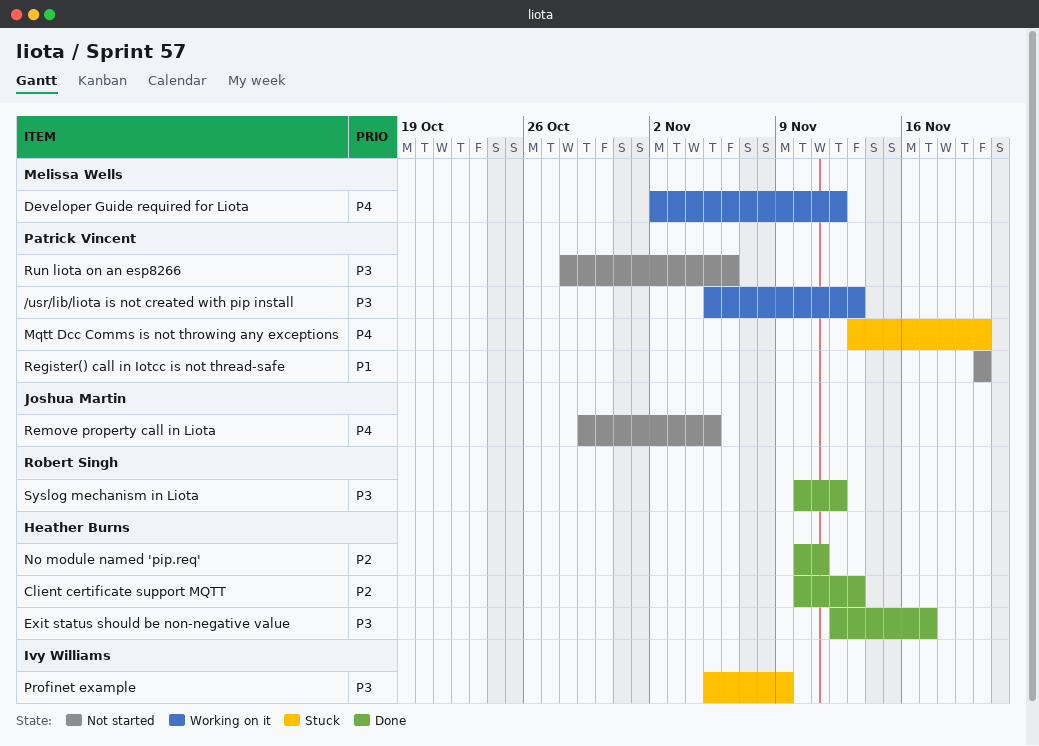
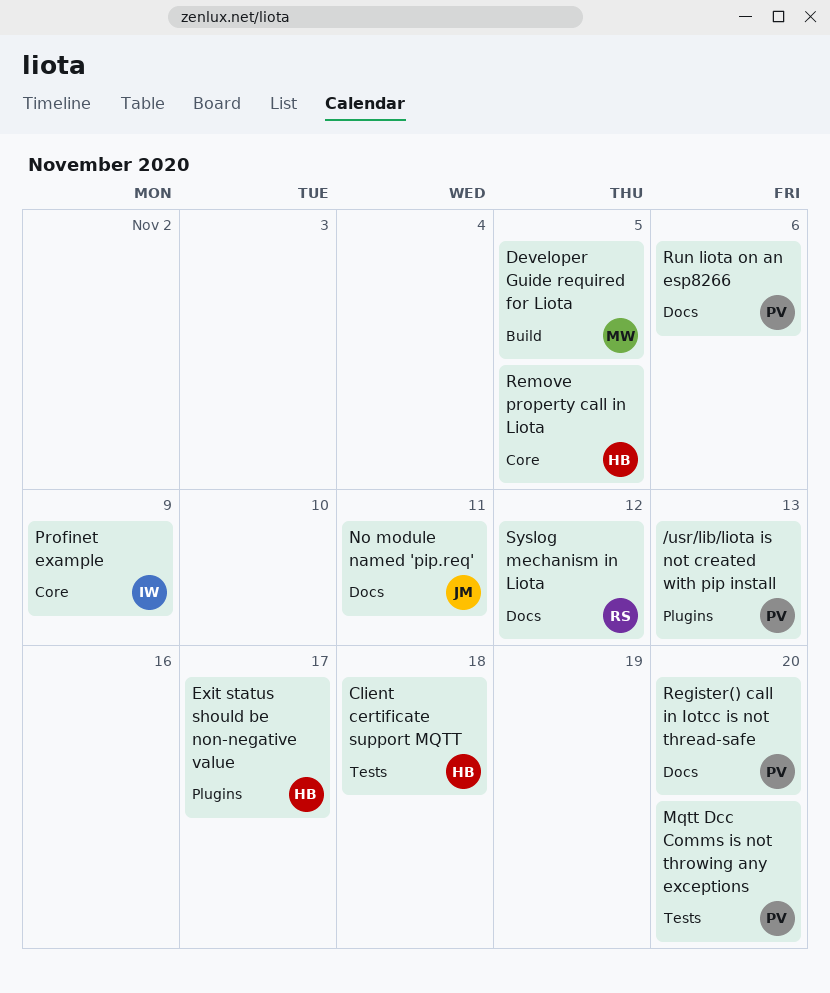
Client certificate support MQTT, due: Nov 13 -> Nov 18
Developer Guide required for Liota, due: Nov 12 -> Nov 5
No module named 'pip.req', owner: Heather Burns -> Joshua Martin
Remove property call in Liota, owner: Joshua Martin -> Heather Burns

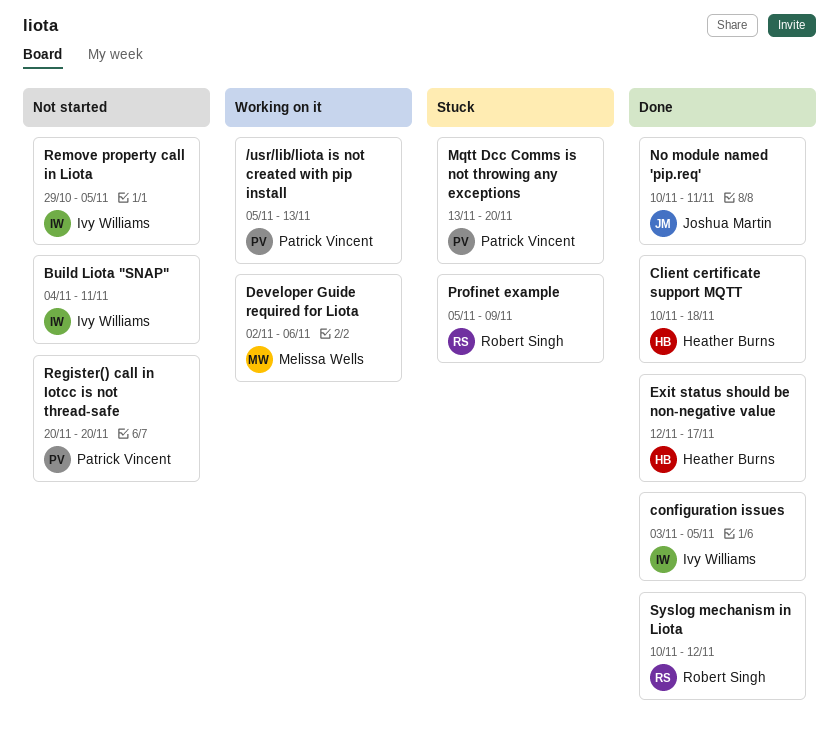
Build Liota "SNAP": none -> present
configuration issues: none -> present
Developer Guide required for Liota, due: Nov 5 -> Nov 6
Profinet example, owner: Ivy Williams -> Robert Singh
Remove property call in Liota, owner: Heather Burns -> Ivy Williams
Run liota on an esp8266: present -> none

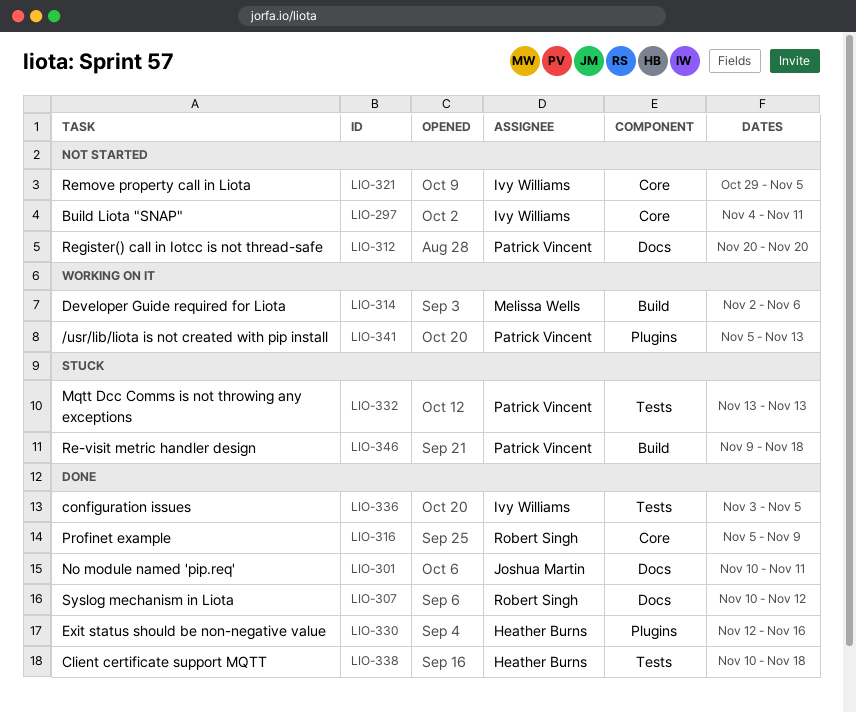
Exit status should be non-negative value, due: Nov 17 -> Nov 16
Mqtt Dcc Comms is not throwing any exceptions, due: Nov 20 -> Nov 13
Profinet example, status: Stuck -> Done
Re-visit metric handler design: none -> present

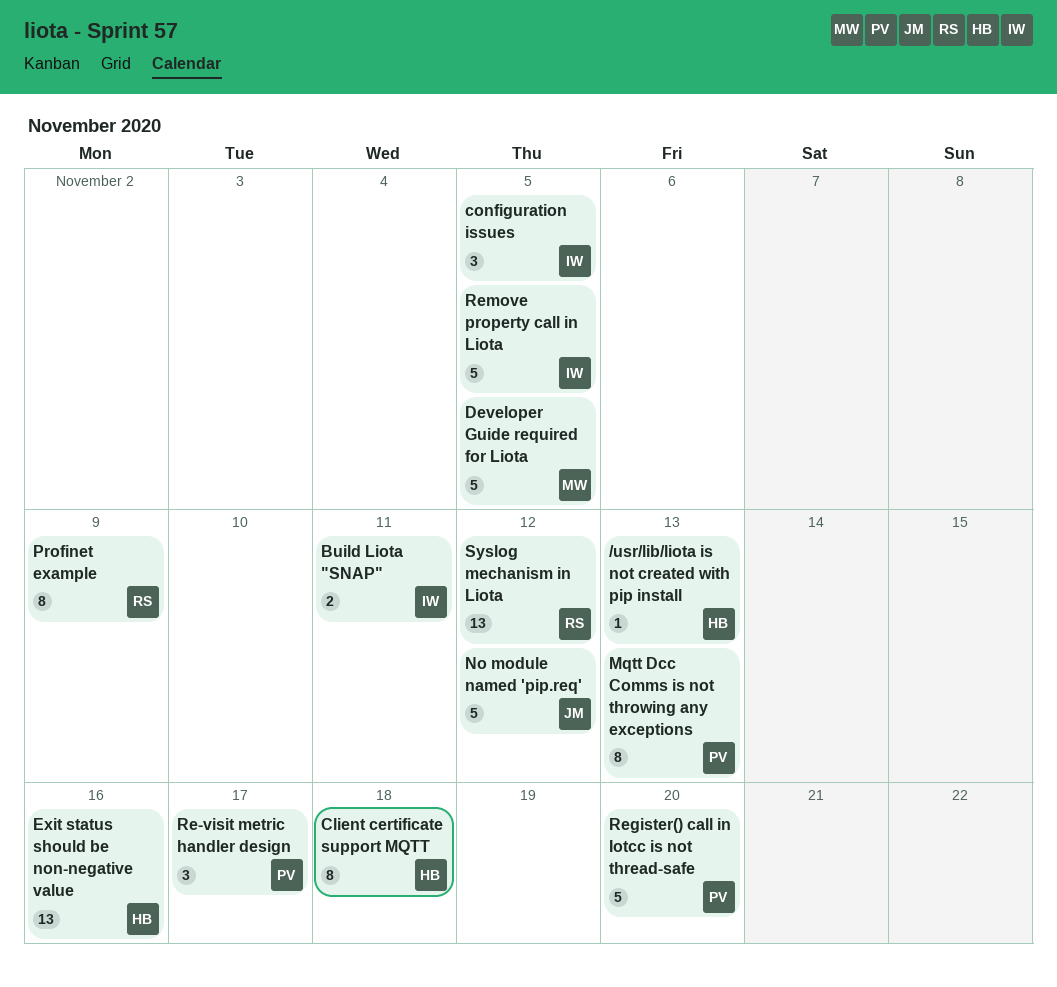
/usr/lib/liota is not created with pip install, owner: Patrick Vincent -> Heather Burns
Developer Guide required for Liota, due: Nov 6 -> Nov 5
No module named 'pip.req', due: Nov 11 -> Nov 12
Re-visit metric handler design, due: Nov 18 -> Nov 17

